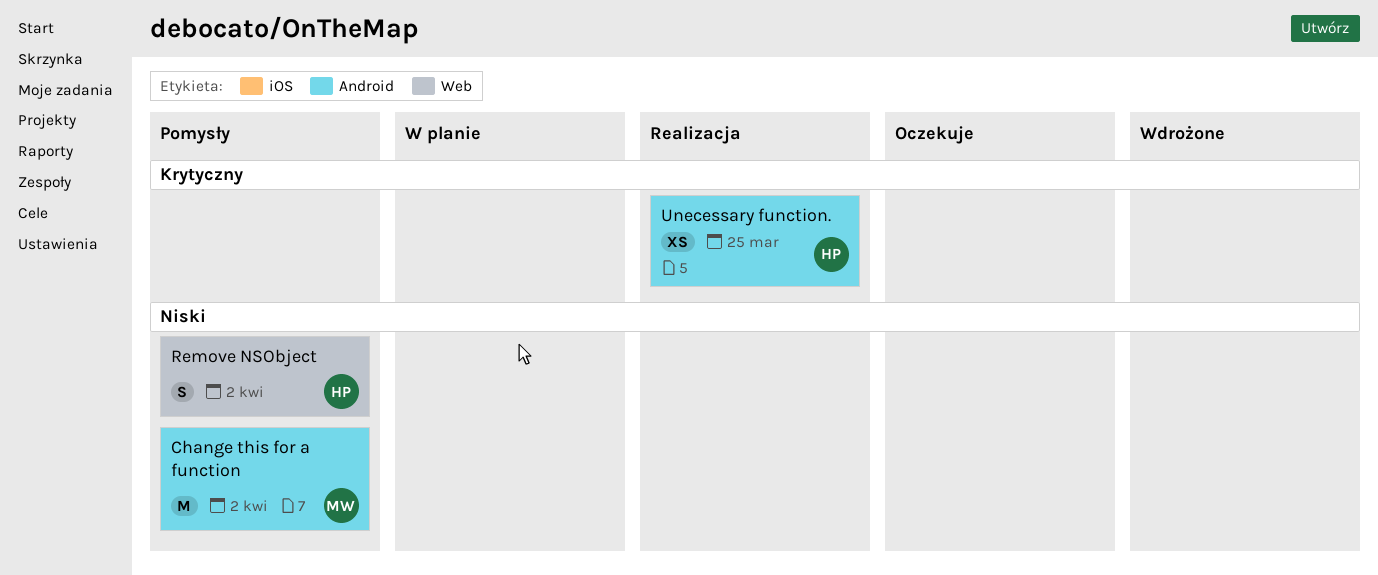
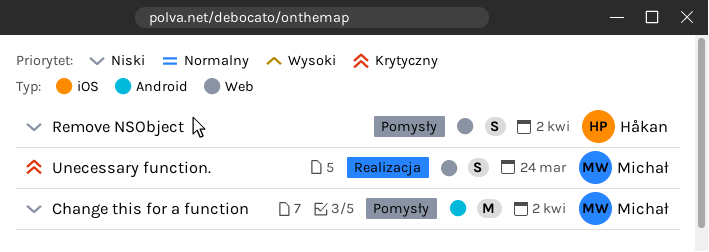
Unecessary function., owner: Håkan -> Michał
Unecessary function., label: Android -> Web
Unecessary function., estimate: XS -> S
Unecessary function., due: Mar 25 -> Mar 24

